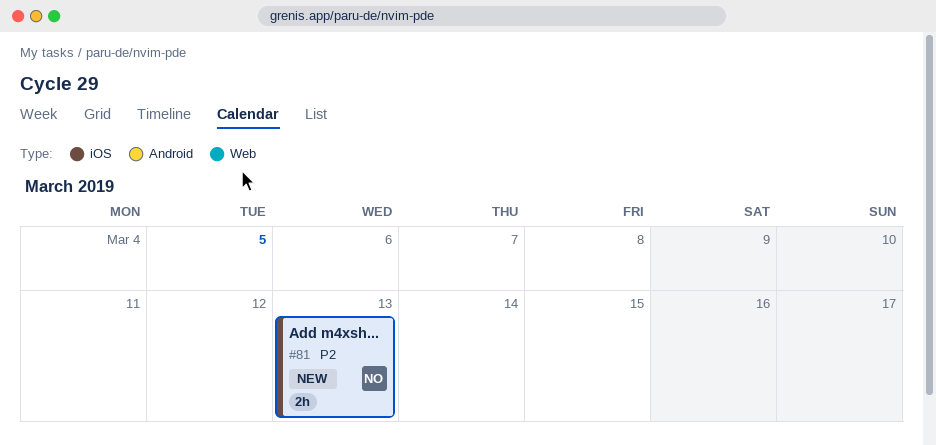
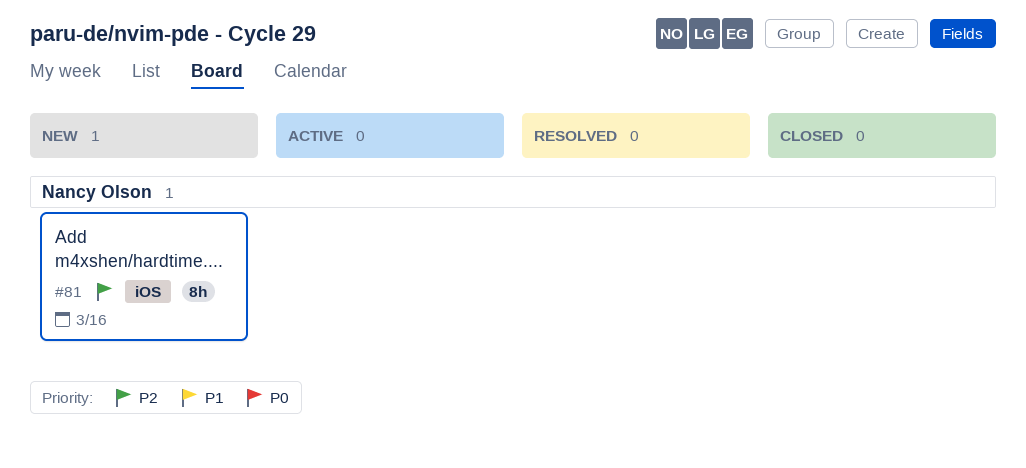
#81, estimate: 2h -> 8h
#81, due: Mar 13 -> Mar 16

